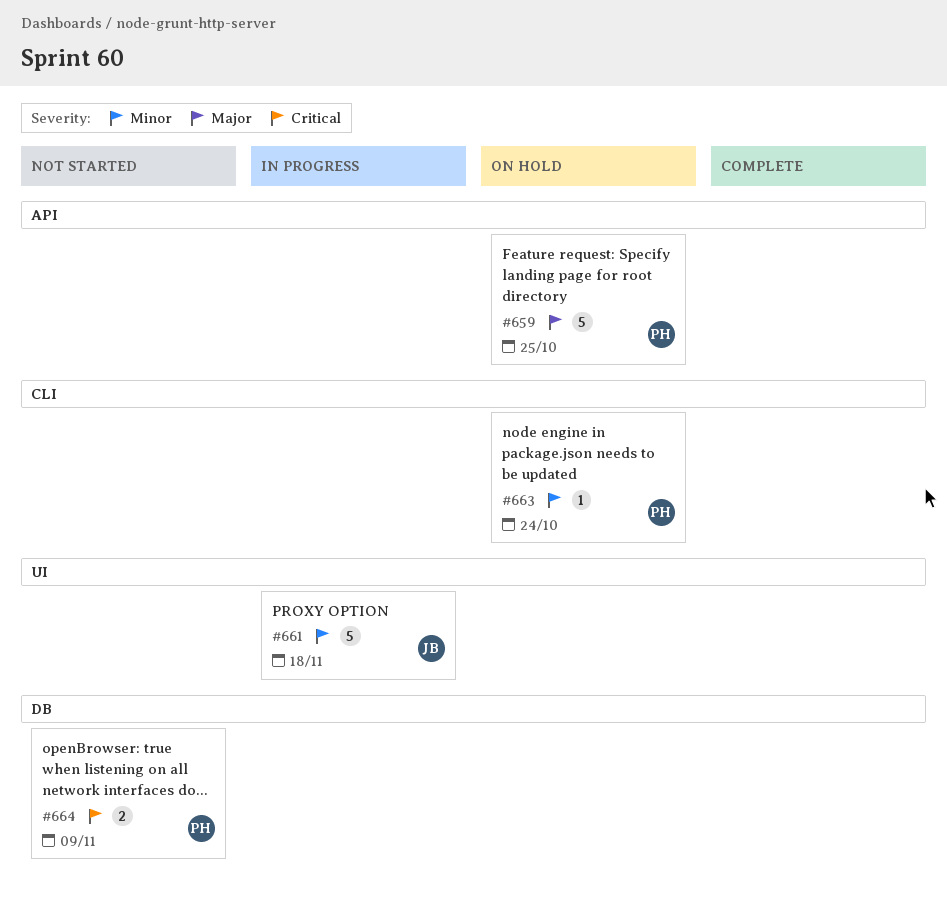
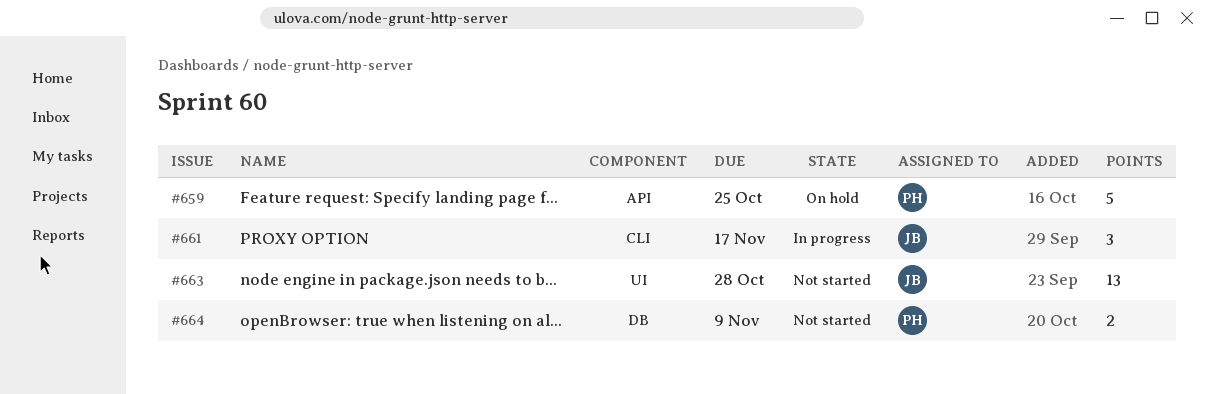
#661, label: UI -> CLI
#661, estimate: 5 -> 3
#661, due: Nov 18 -> Nov 17
#663, status: On hold -> Not started
#663, owner: PH -> JB
#663, label: CLI -> UI
#663, estimate: 1 -> 13
#663, due: Oct 24 -> Oct 28

